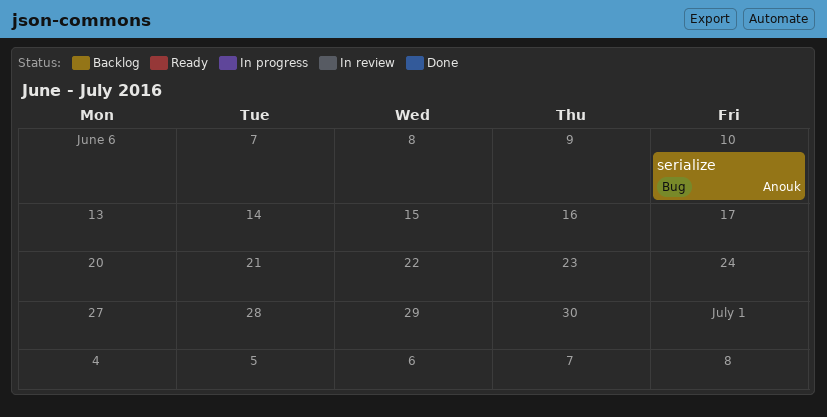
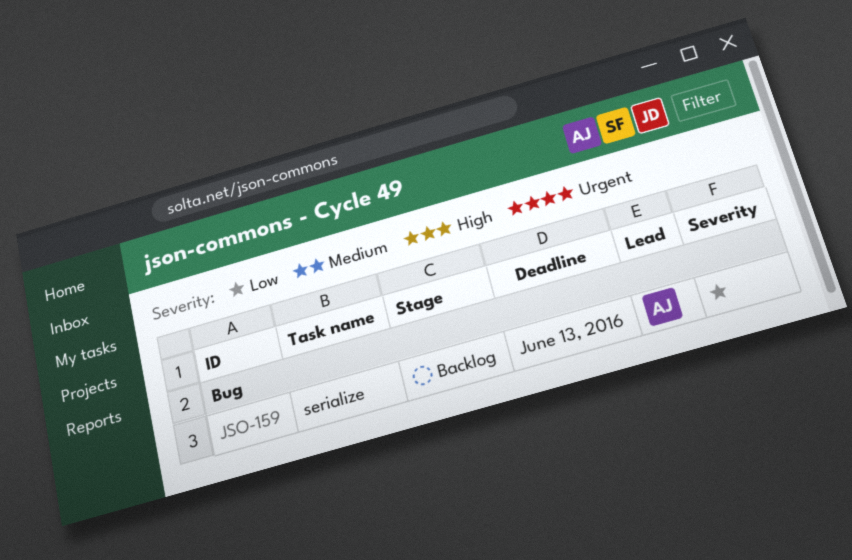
serialize, due: Jun 10 -> Jun 13

